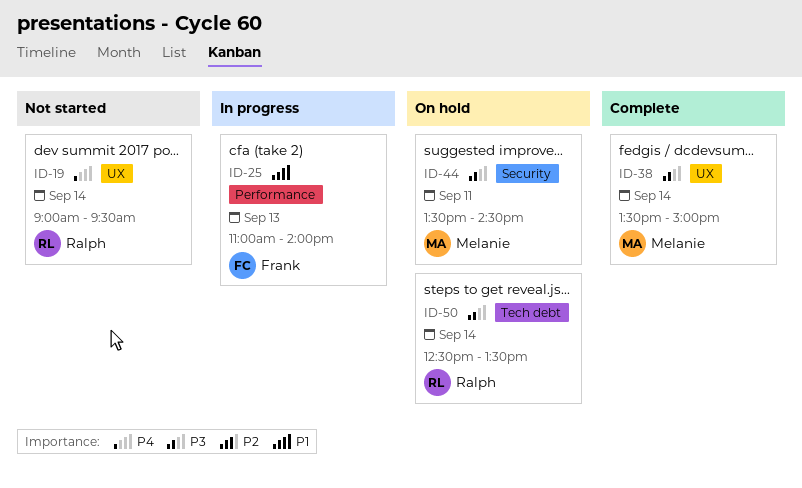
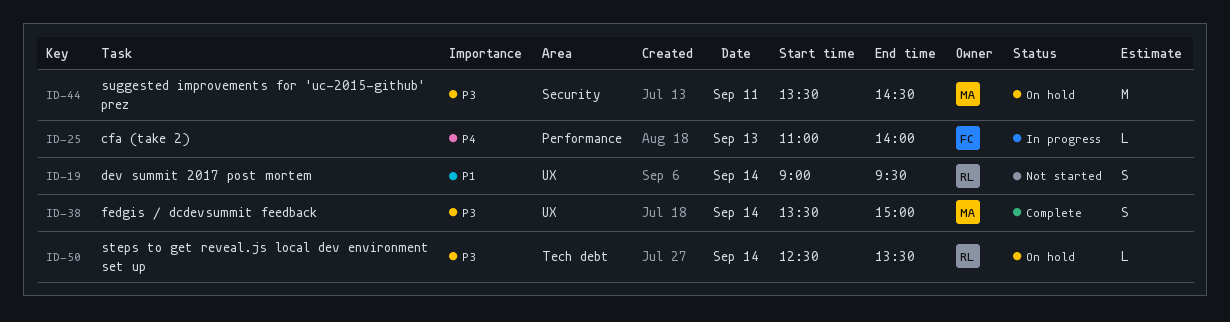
ID-19, priority: P4 -> P1
ID-25, priority: P1 -> P4

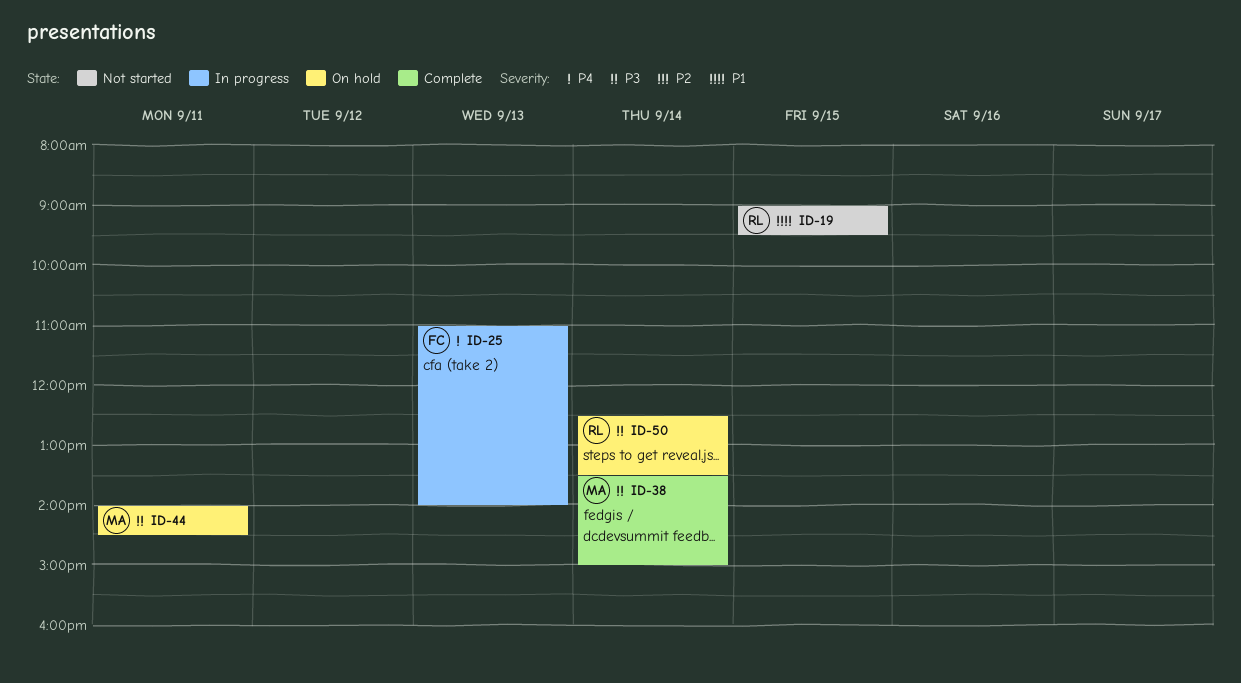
ID-19, day: Sep 14 -> Sep 15
ID-44, begins: 13:30 -> 14:00

